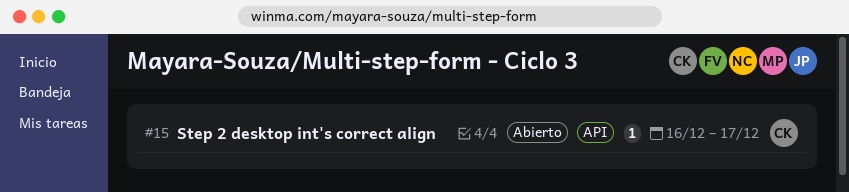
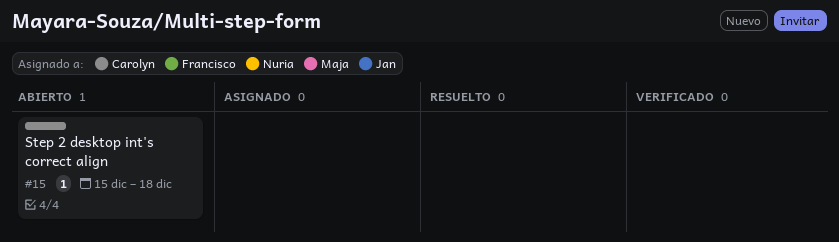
#15, start: Dec 16 -> Dec 15
#15, due: Dec 17 -> Dec 18

